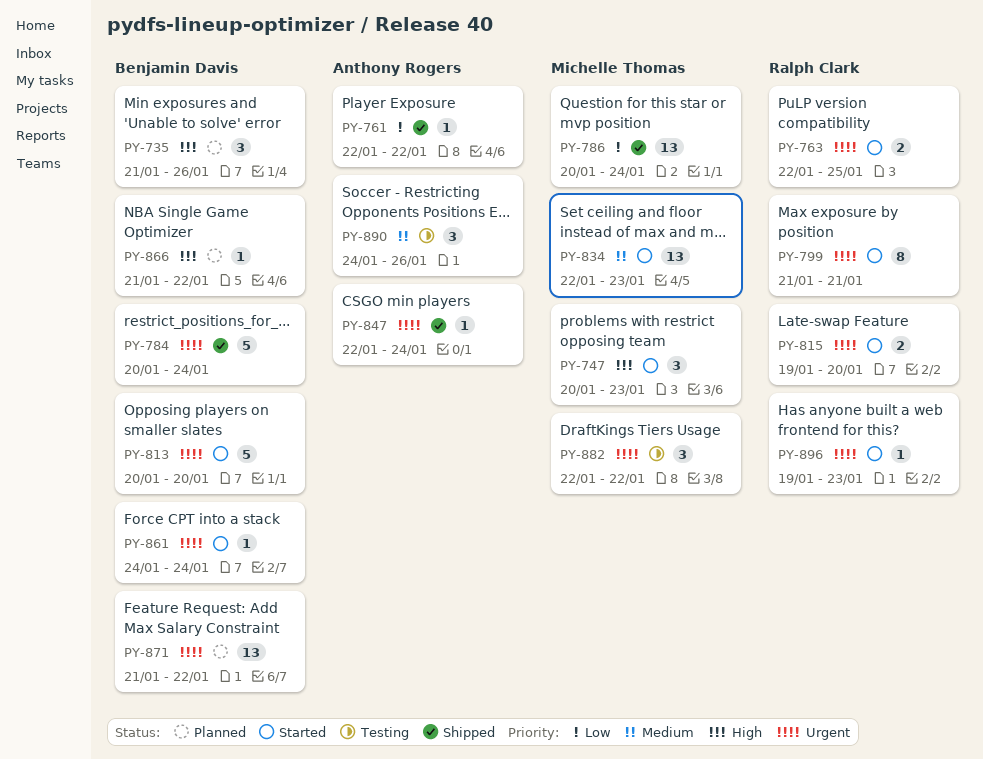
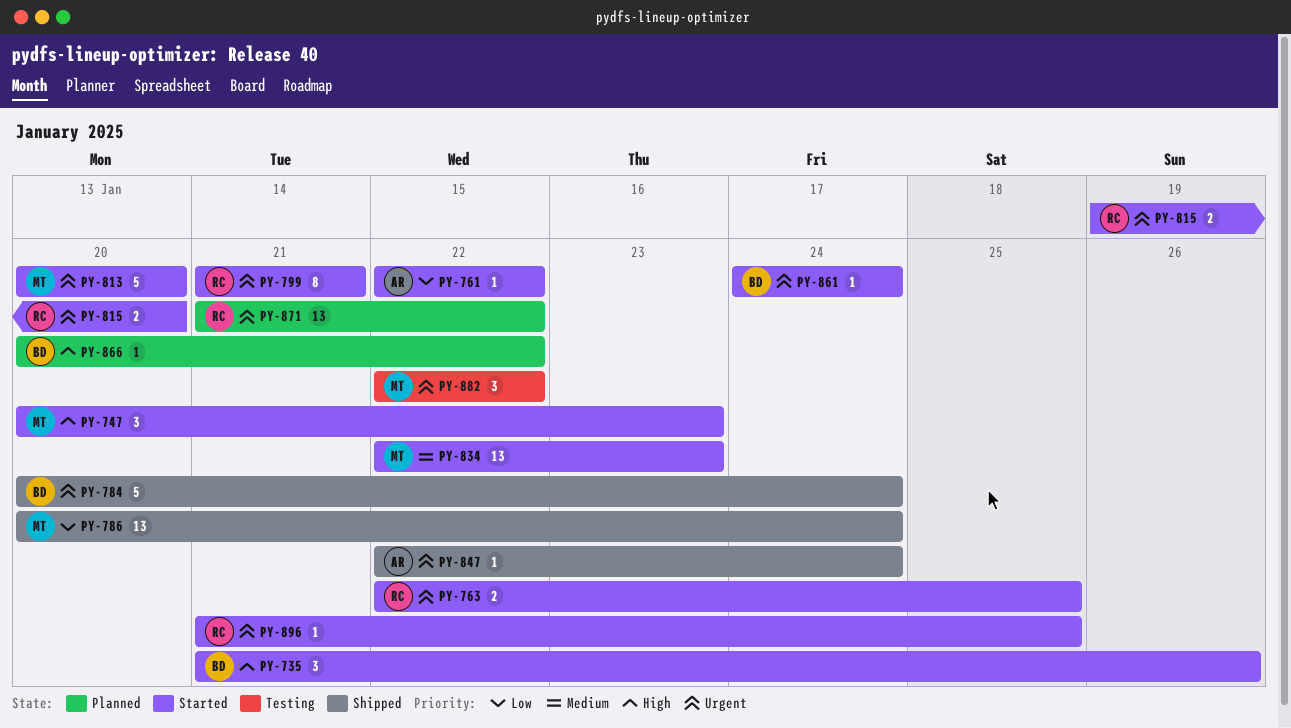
PY-735, status: Planned -> Started
PY-761, status: Shipped -> Started
PY-813, owner: Benjamin Davis -> Michelle Thomas
PY-866, start: Jan 21 -> Jan 20
PY-871, owner: Benjamin Davis -> Ralph Clark
PY-890: present -> none
PY-896, start: Jan 19 -> Jan 21
PY-896, due: Jan 23 -> Jan 25

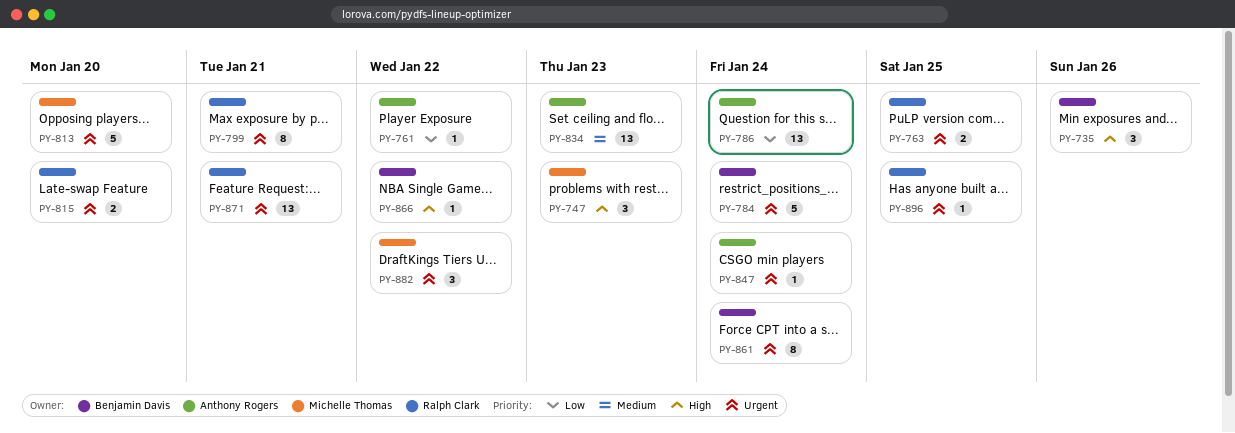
PY-786, owner: Michelle Thomas -> Anthony Rogers
PY-834, owner: Michelle Thomas -> Anthony Rogers
PY-861, estimate: 1 -> 8
PY-871, due: Jan 22 -> Jan 21

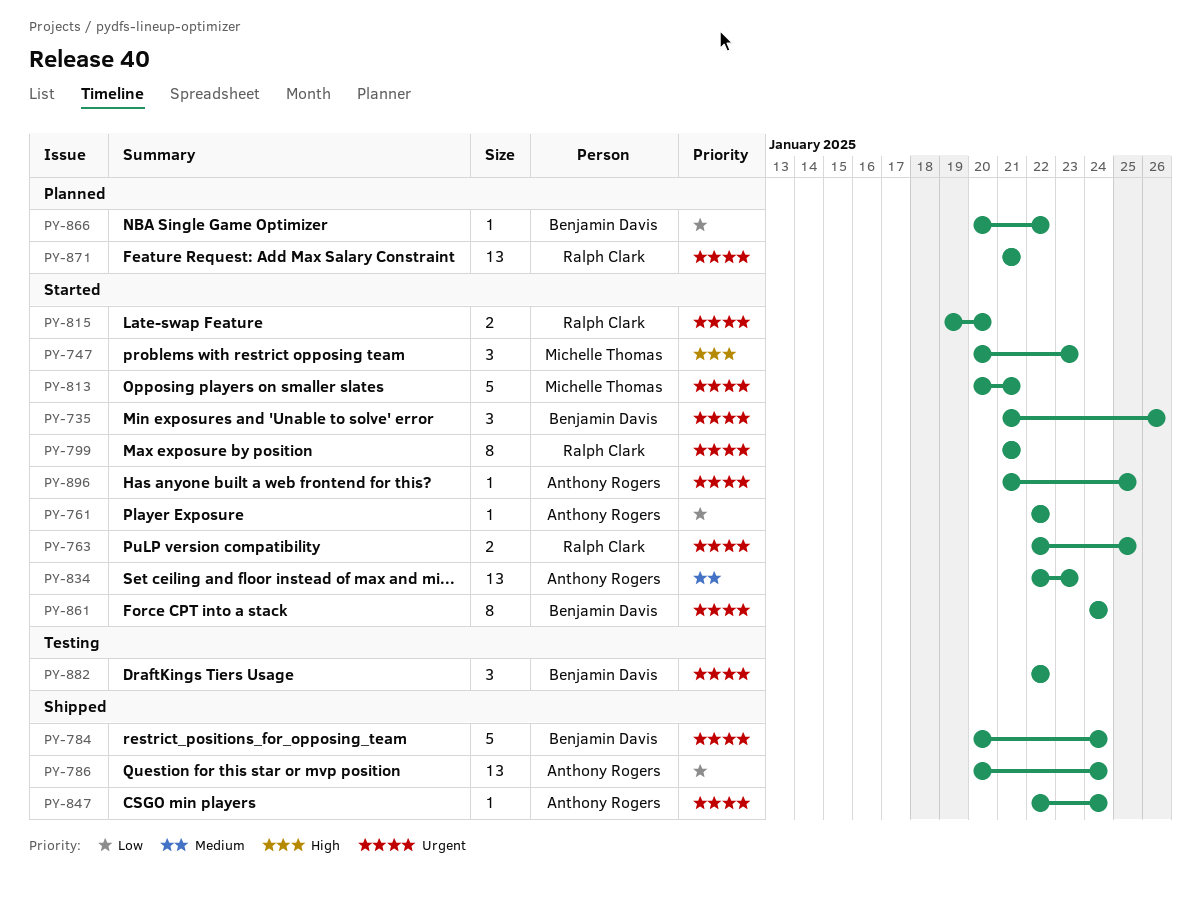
PY-735, priority: High -> Urgent
PY-813, due: Jan 20 -> Jan 21
PY-866, priority: High -> Low
PY-882, owner: Michelle Thomas -> Benjamin Davis
PY-896, owner: Ralph Clark -> Anthony Rogers

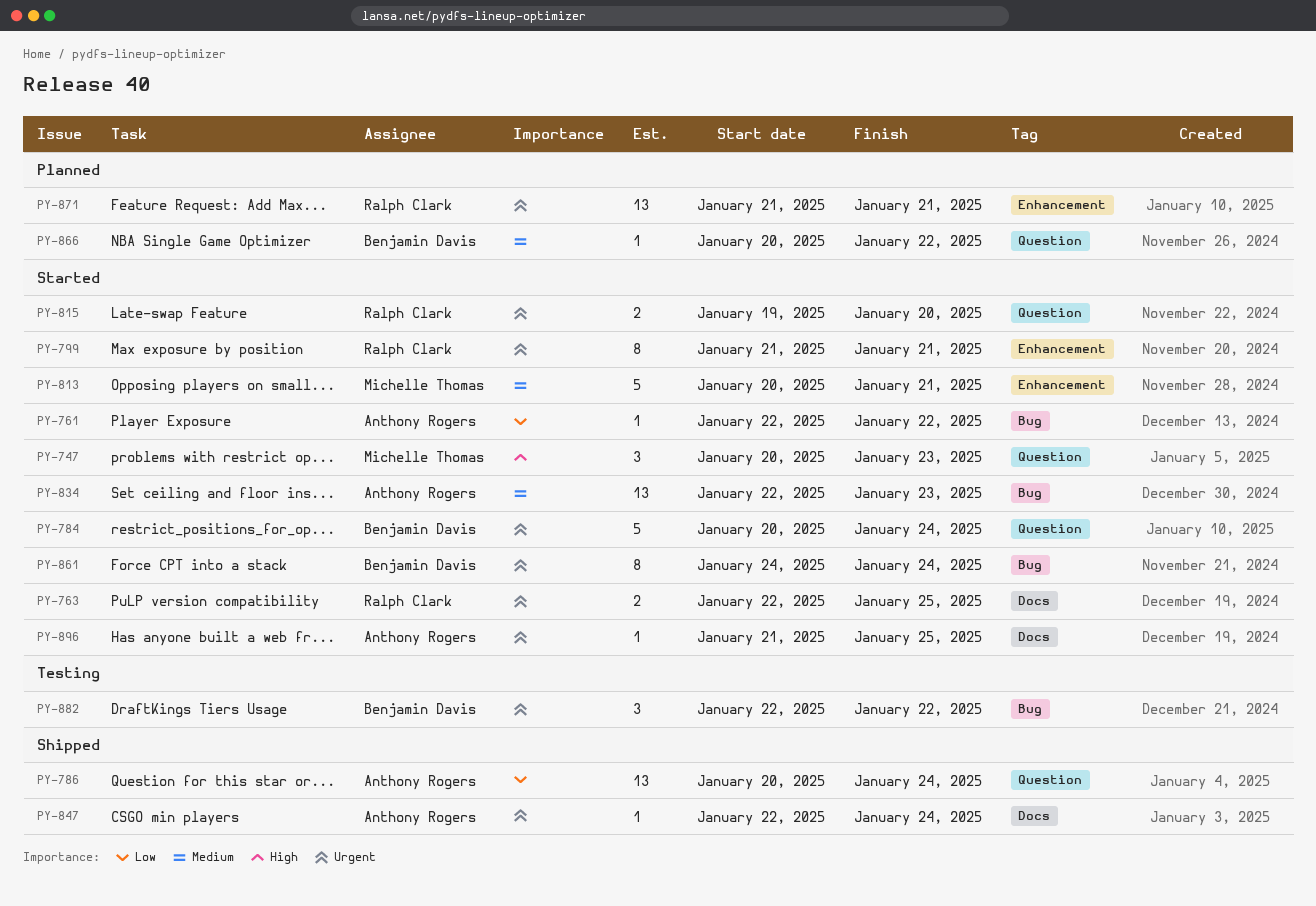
PY-735: present -> none
PY-784, status: Shipped -> Started
PY-813, priority: Urgent -> Medium
PY-866, priority: Low -> Medium

